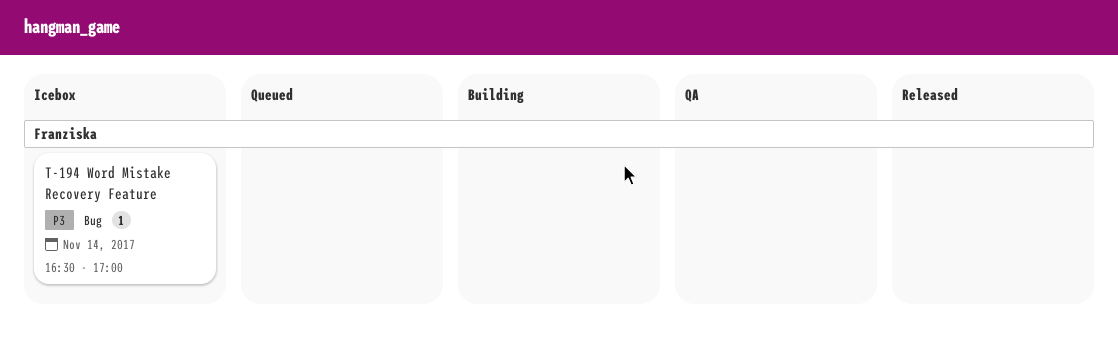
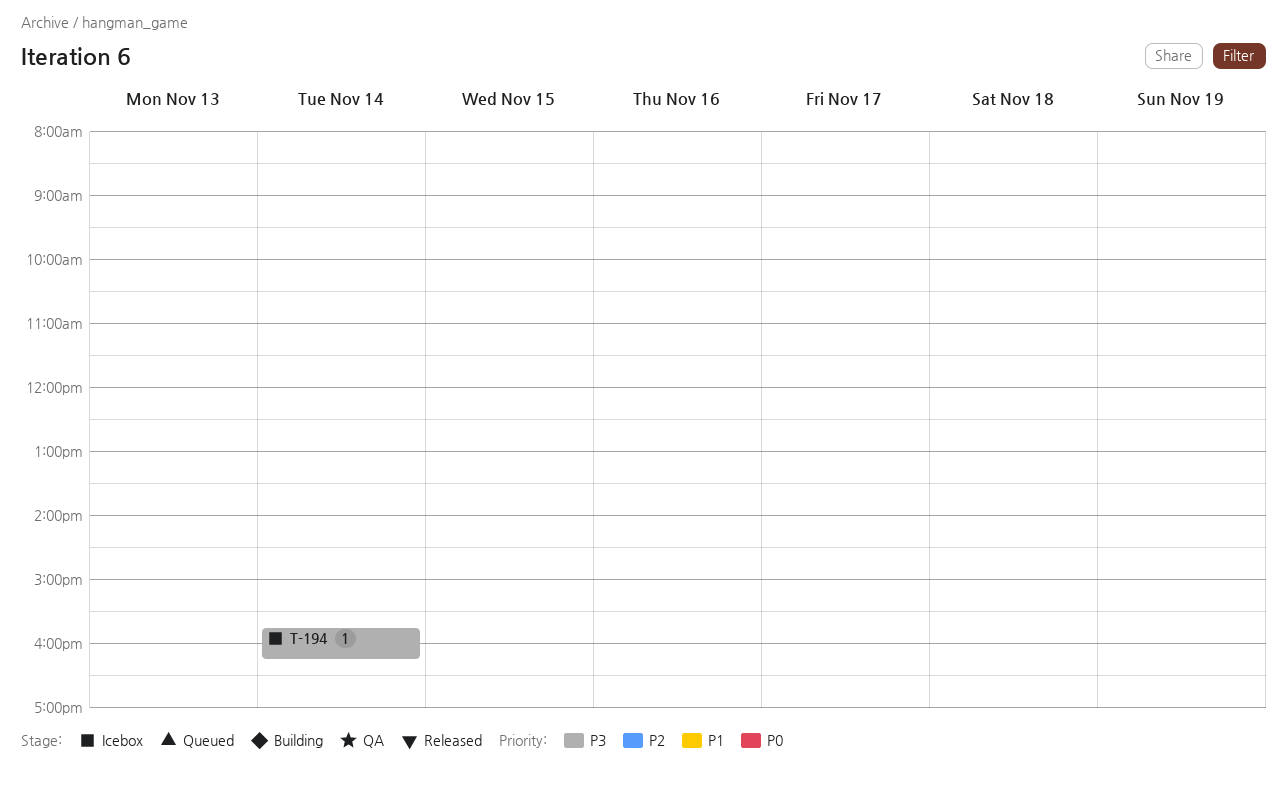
T-194, begins: 16:30 -> 15:45
T-194, ends: 17:00 -> 16:15

